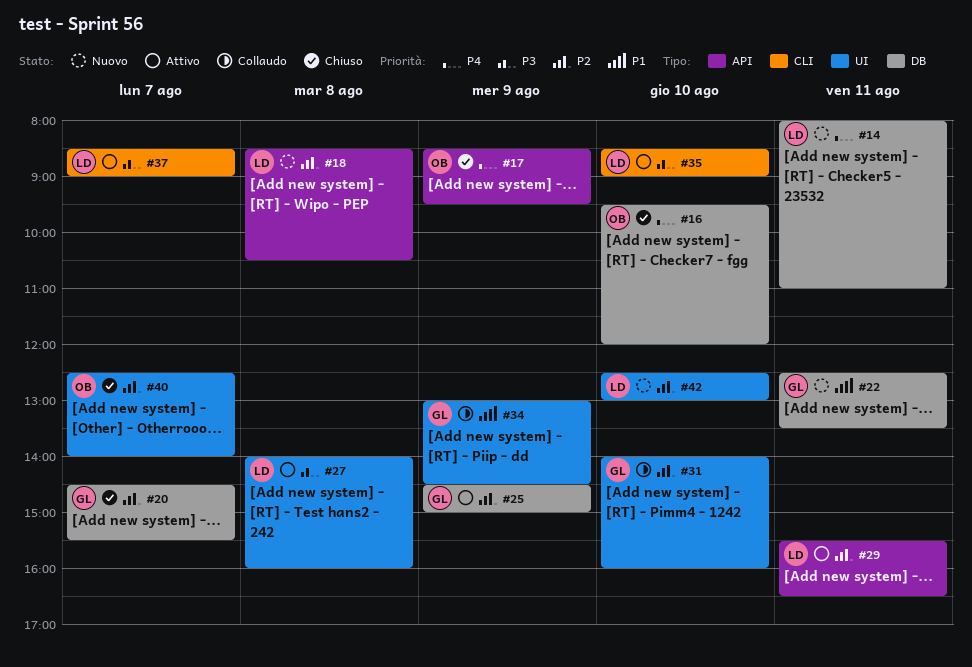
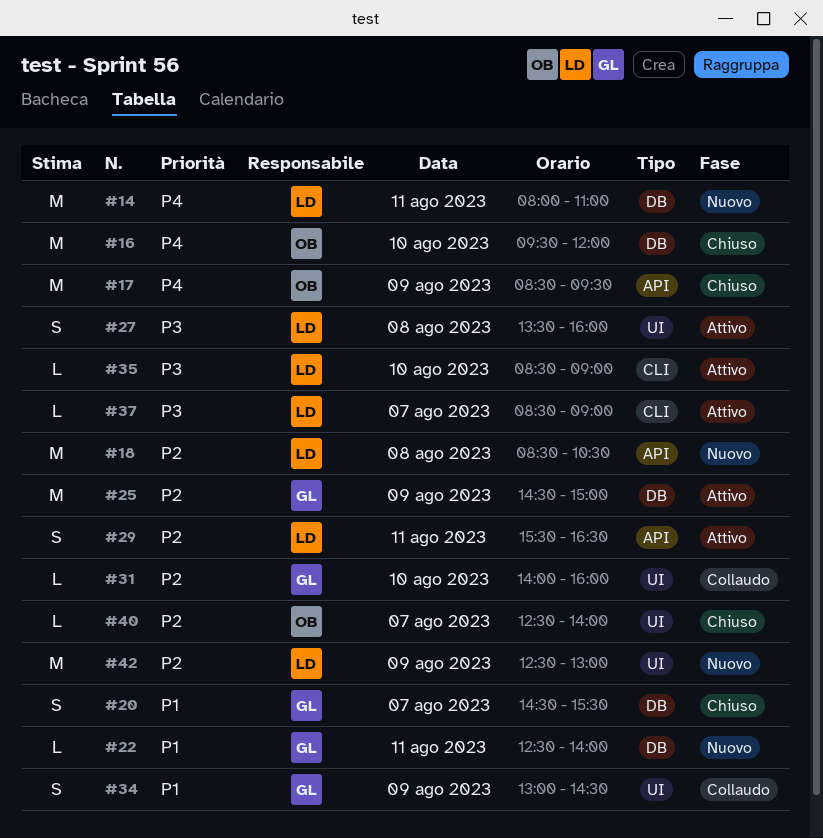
#20, priority: P2 -> P1
#22, ends: 13:30 -> 14:00
#27, begins: 14:00 -> 13:30
#42, day: Aug 10 -> Aug 9

